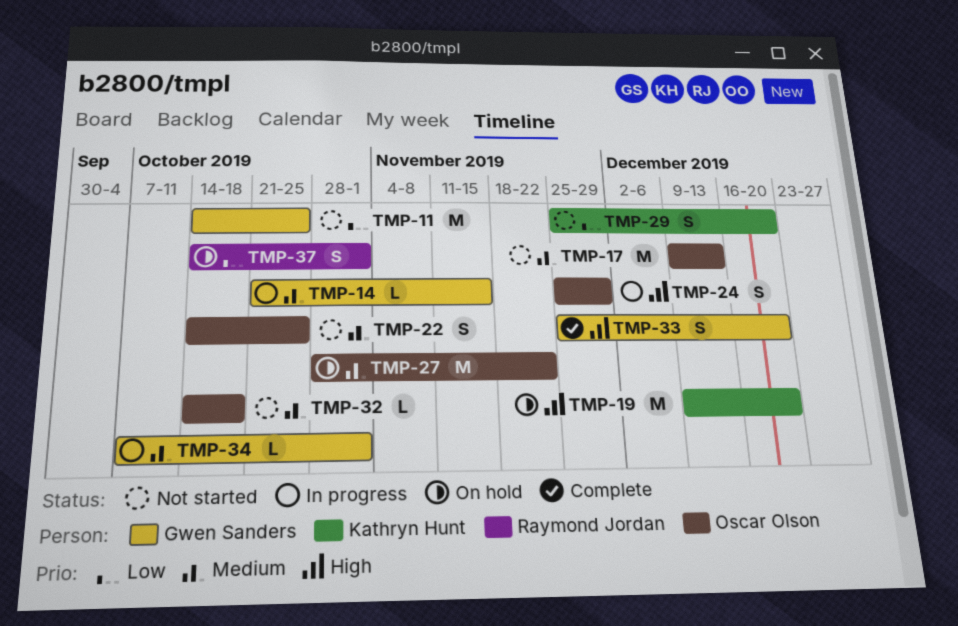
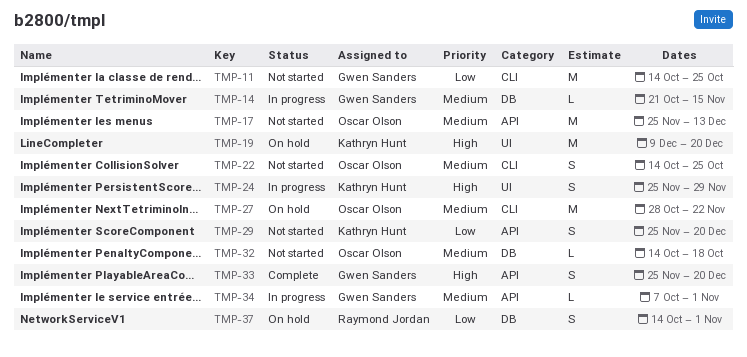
TMP-17, start: Dec 9 -> Nov 25
TMP-24, owner: Oscar Olson -> Kathryn Hunt

